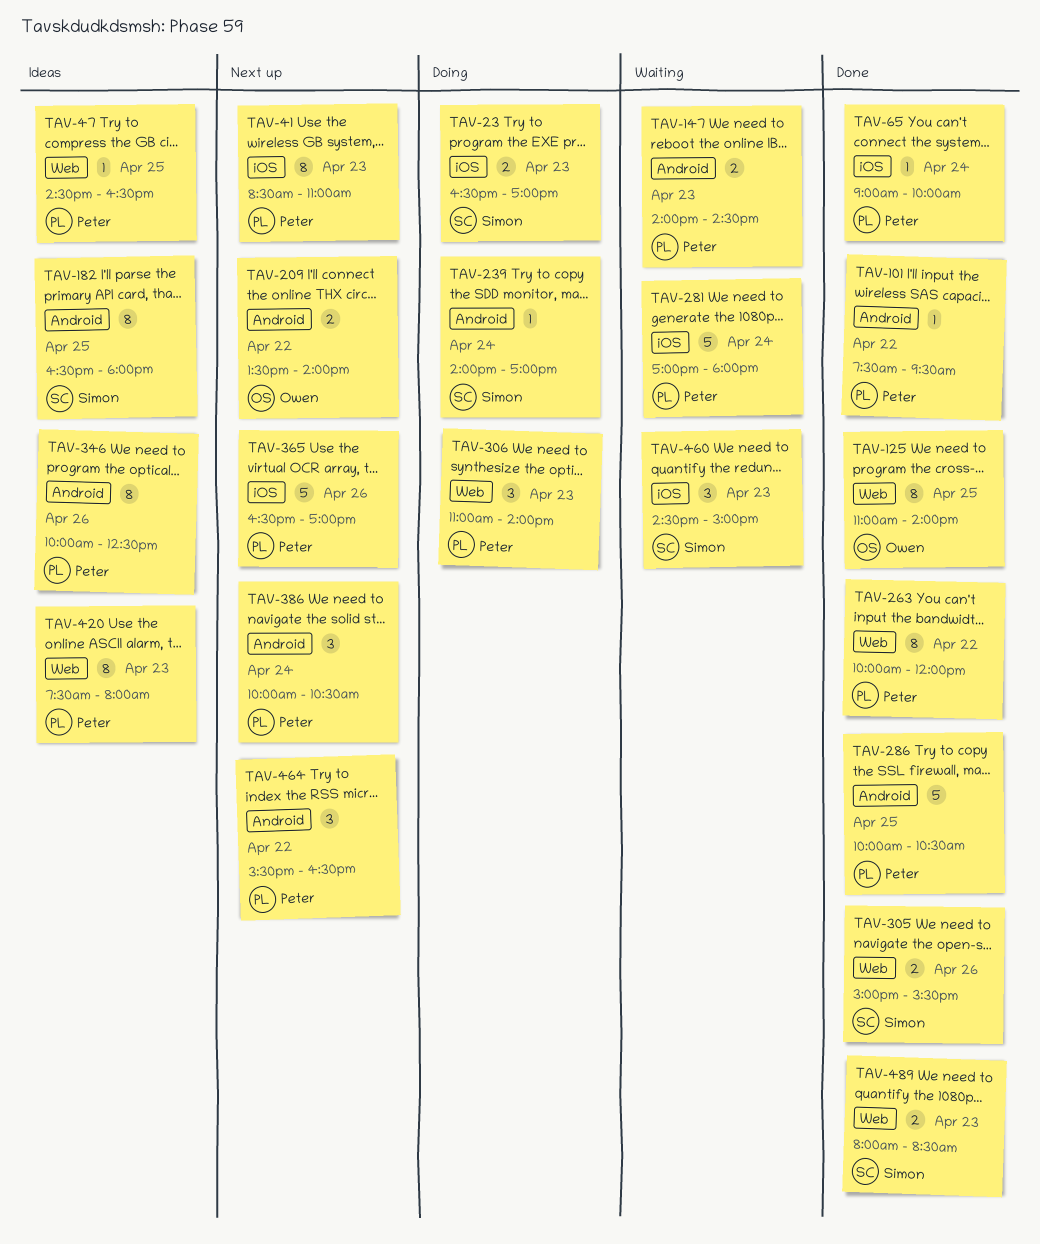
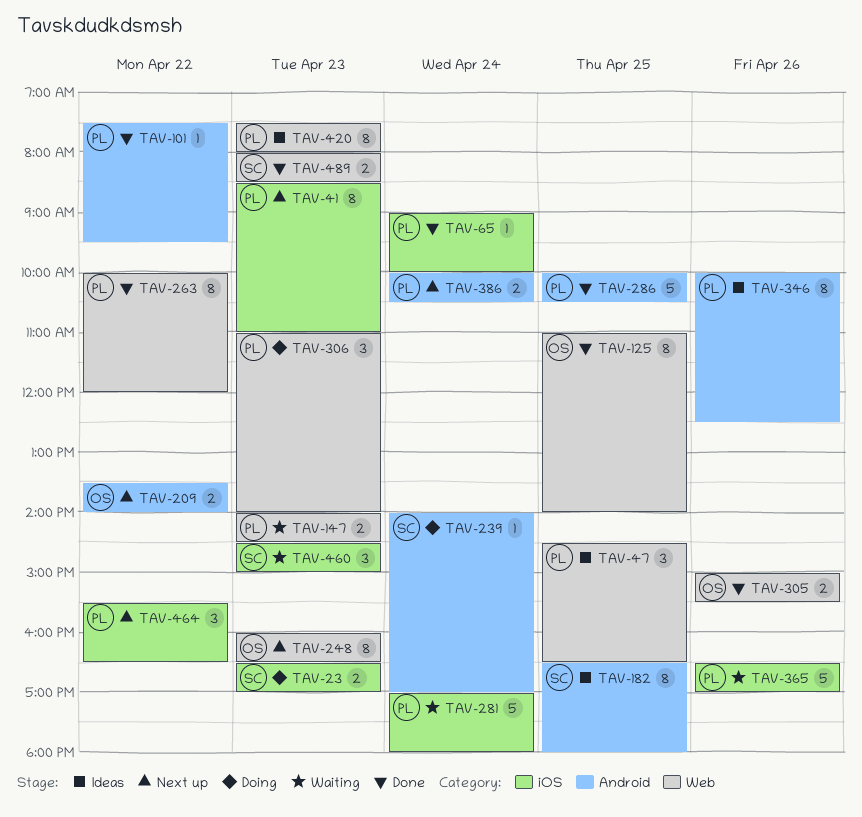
TAV-47, estimate: 1 -> 3
TAV-147, label: Android -> Web
TAV-248: none -> present
TAV-305, owner: Simon -> Owen
TAV-365, status: Next up -> Waiting
TAV-386, estimate: 3 -> 2
TAV-464, label: Android -> iOS

